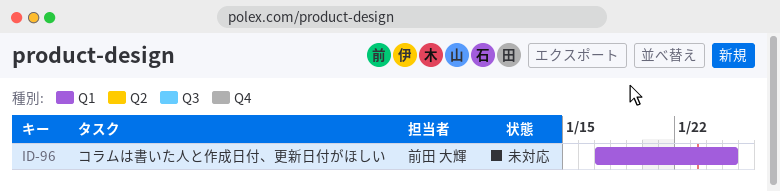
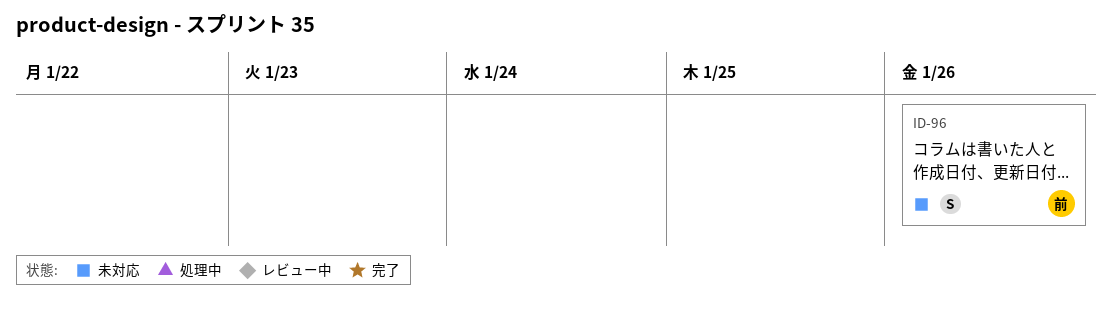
ID-96, due: Jan 25 -> Jan 26

